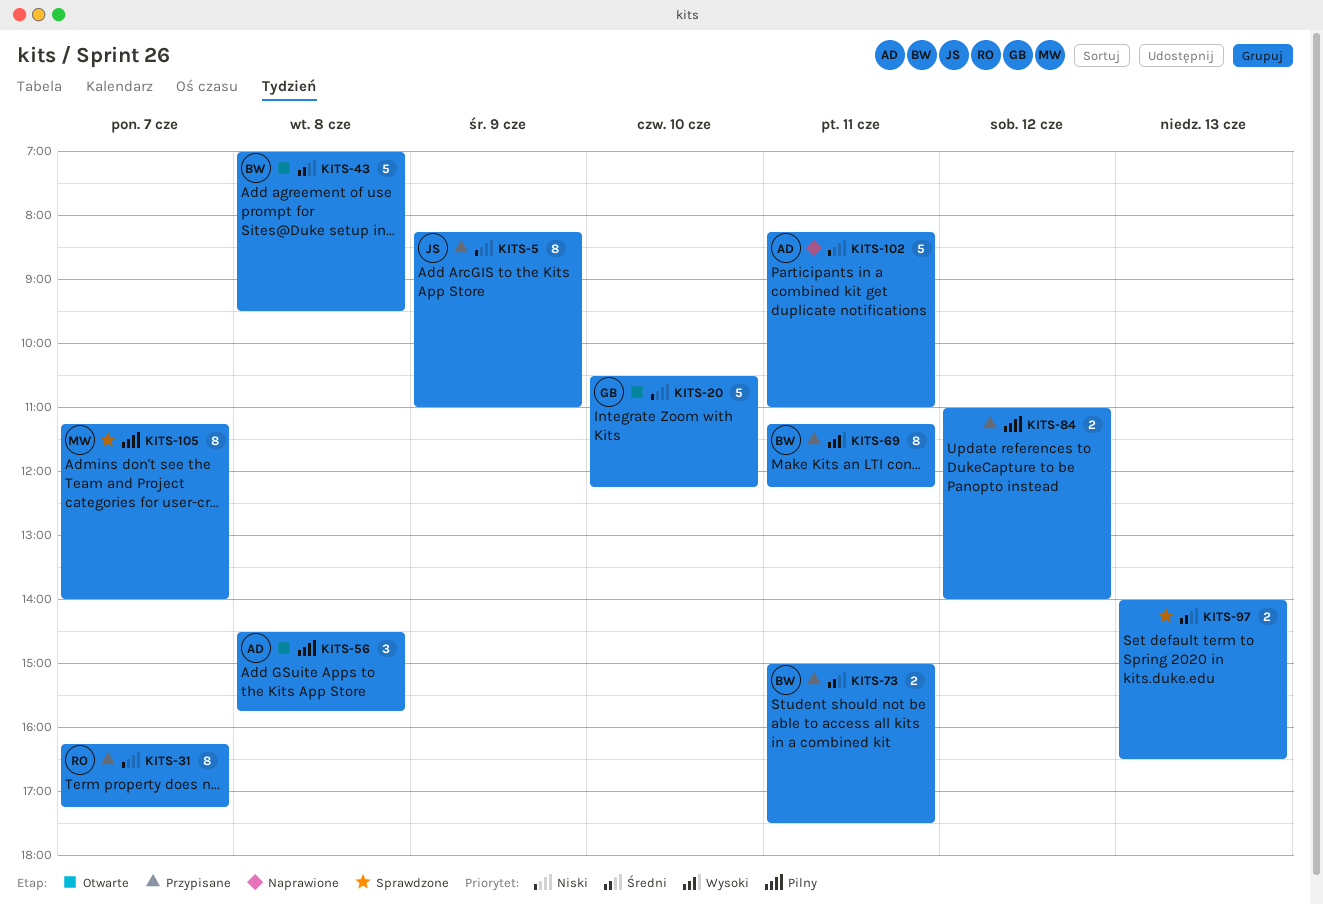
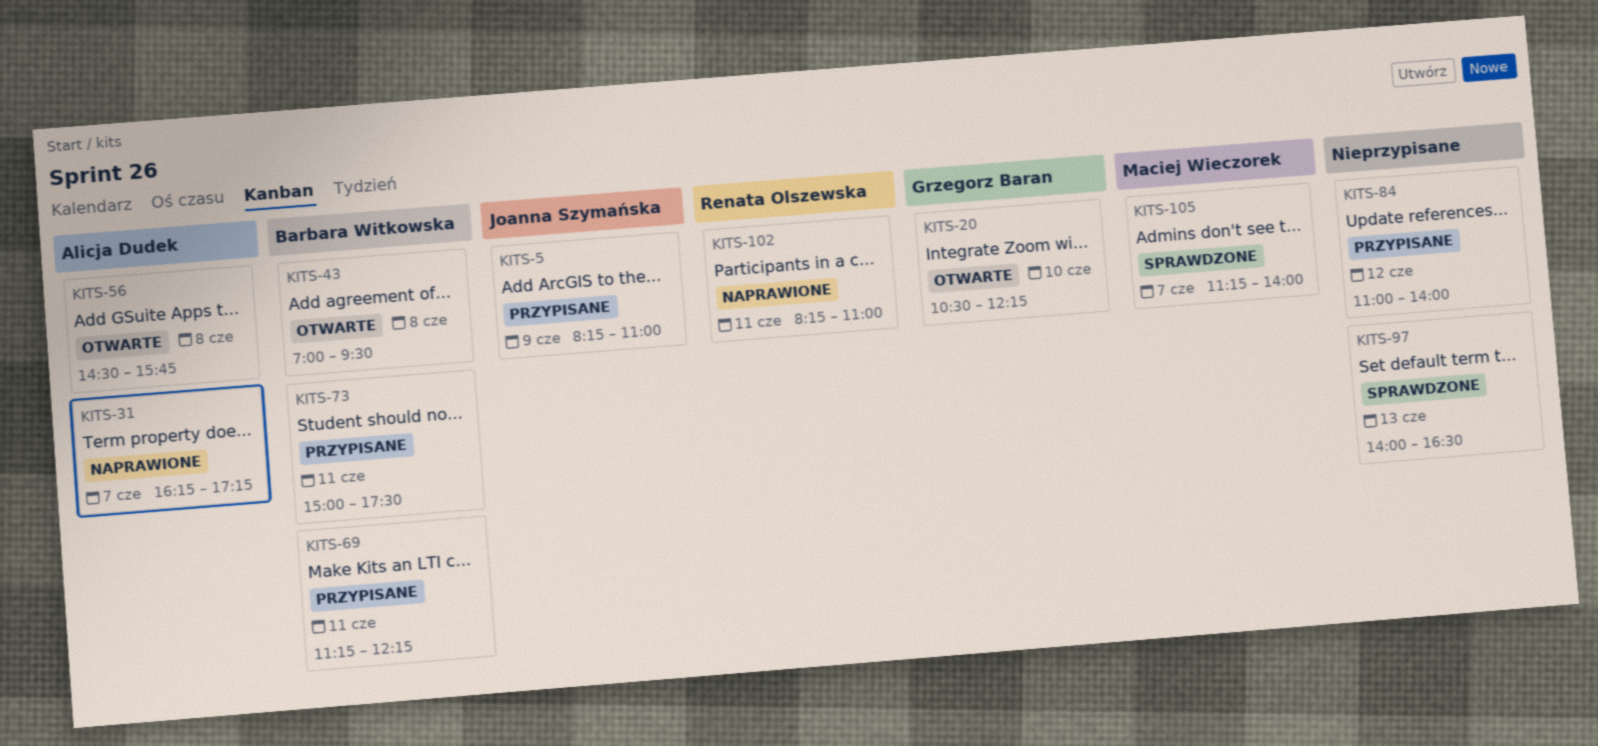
KITS-31, status: Przypisane -> Naprawione
KITS-31, owner: Renata Olszewska -> Alicja Dudek
KITS-102, owner: Alicja Dudek -> Renata Olszewska

